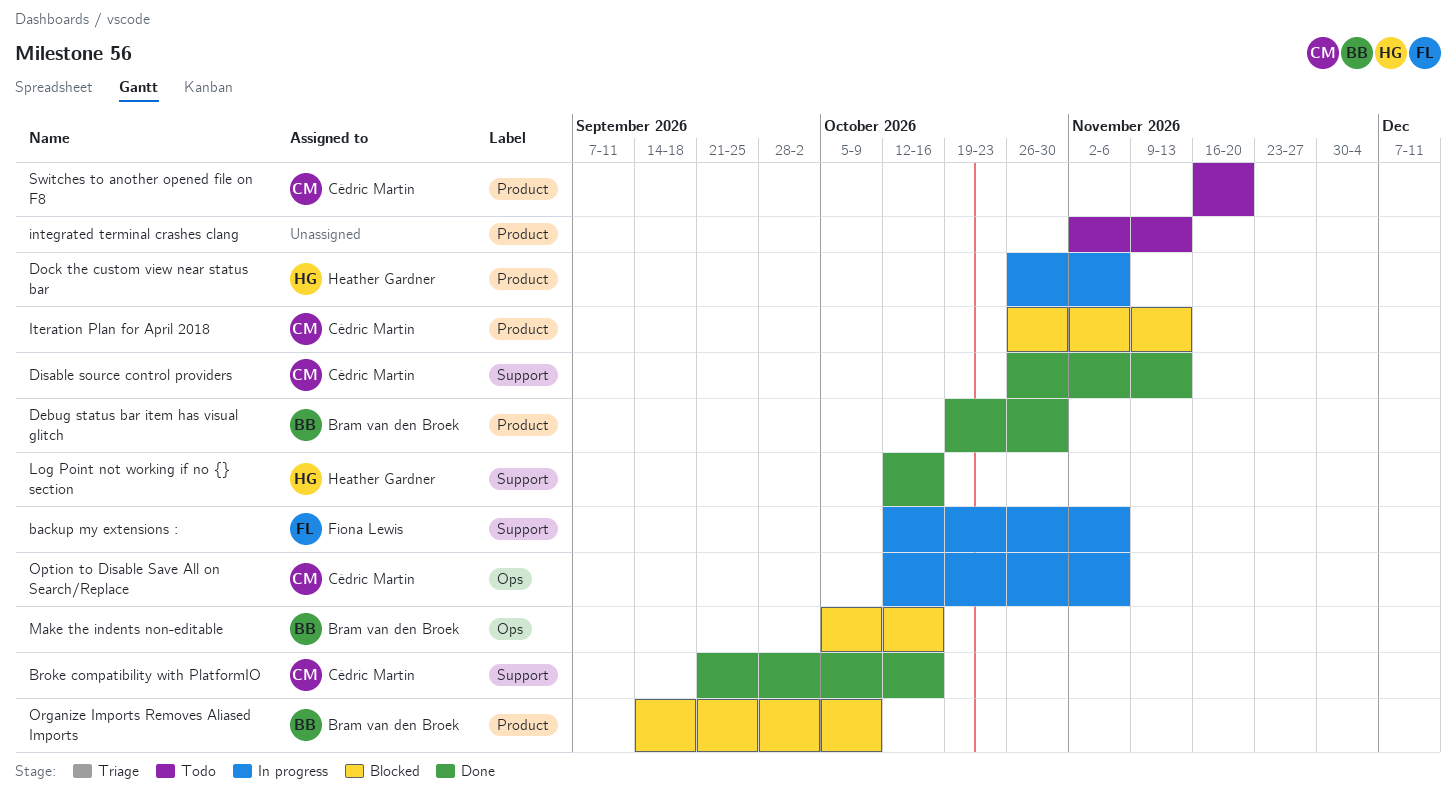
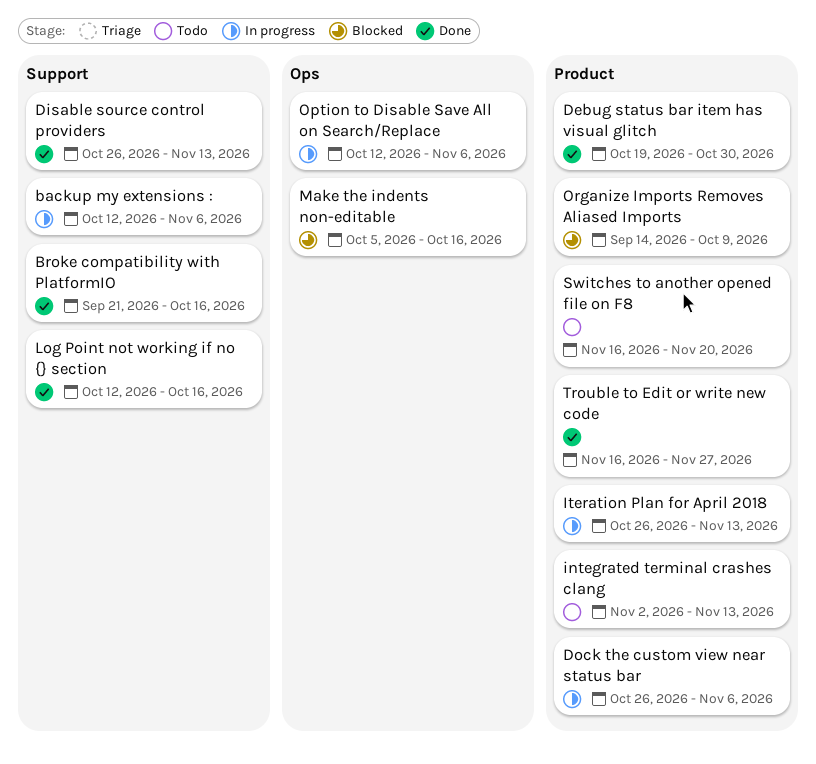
Iteration Plan for April 2018, status: Blocked -> In progress
Trouble to Edit or write new code: none -> present

